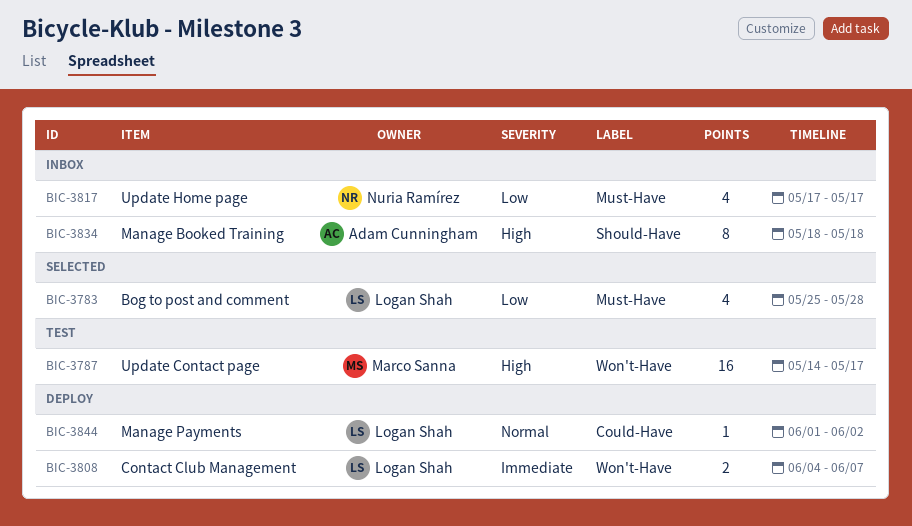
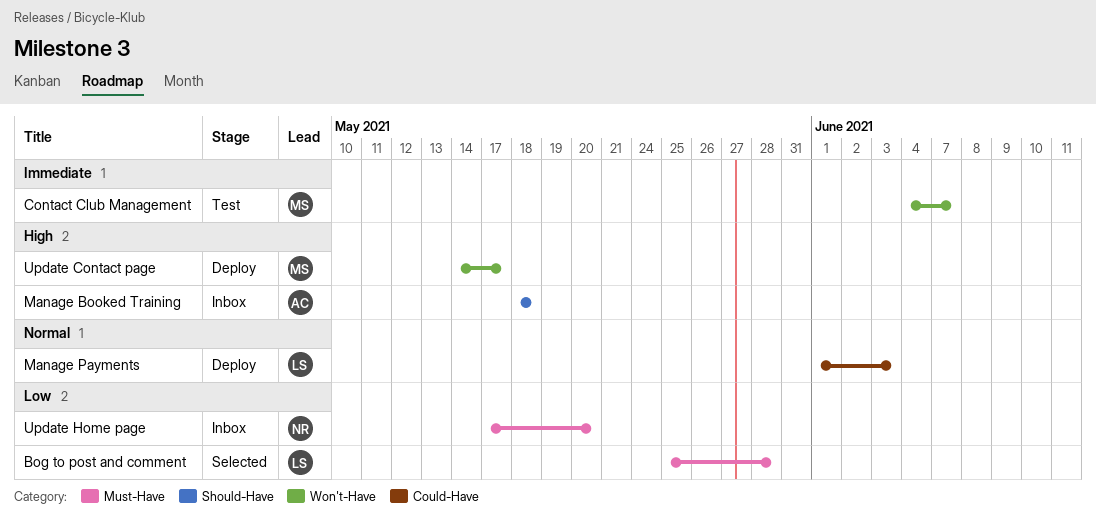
Contact Club Management, status: Deploy -> Test
Contact Club Management, owner: Logan Shah -> Marco Sanna
Manage Payments, due: Jun 2 -> Jun 3
Update Contact page, status: Test -> Deploy
Update Home page, due: May 17 -> May 20

